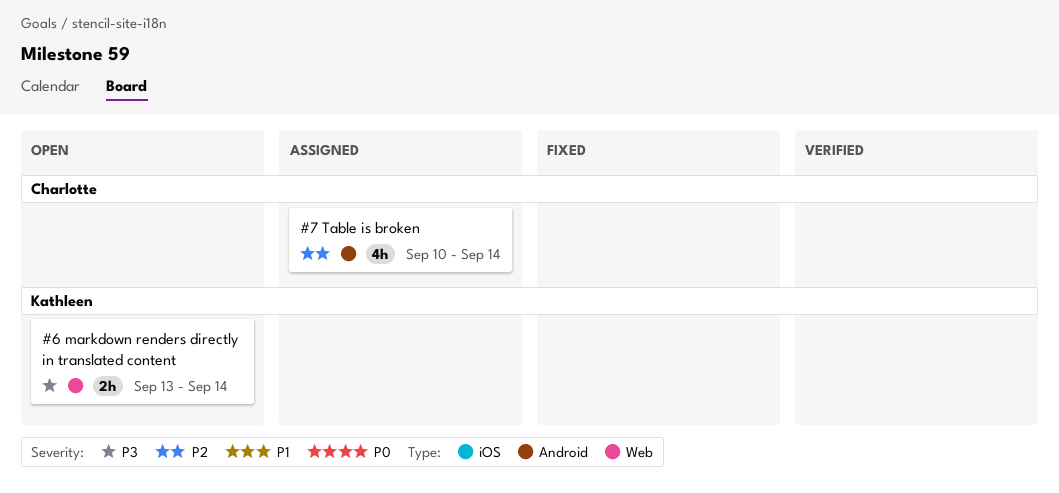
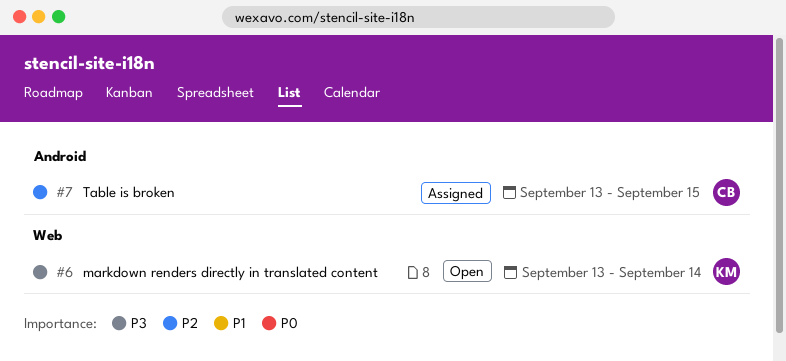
#7, start: Sep 10 -> Sep 13
#7, due: Sep 14 -> Sep 15

